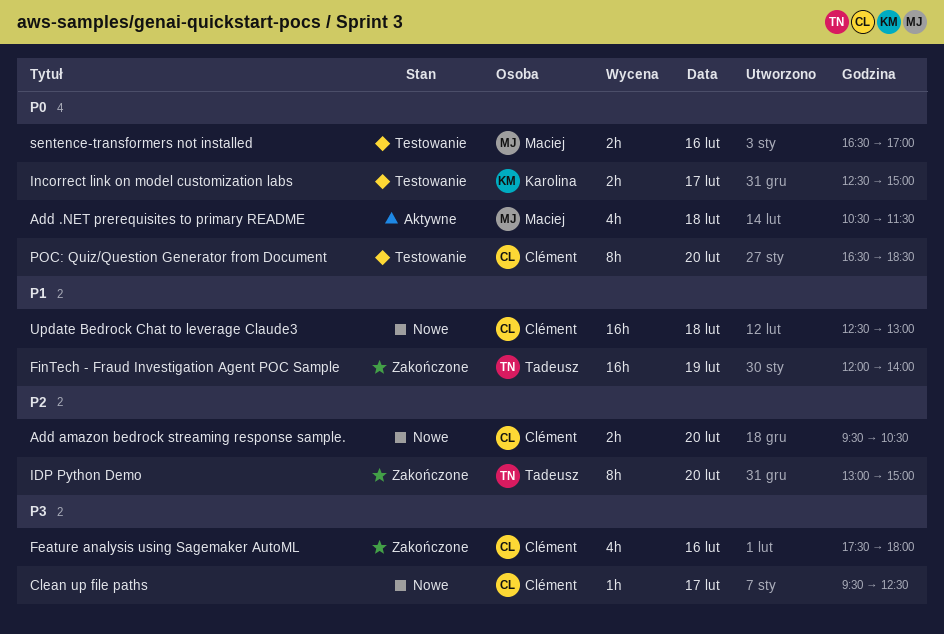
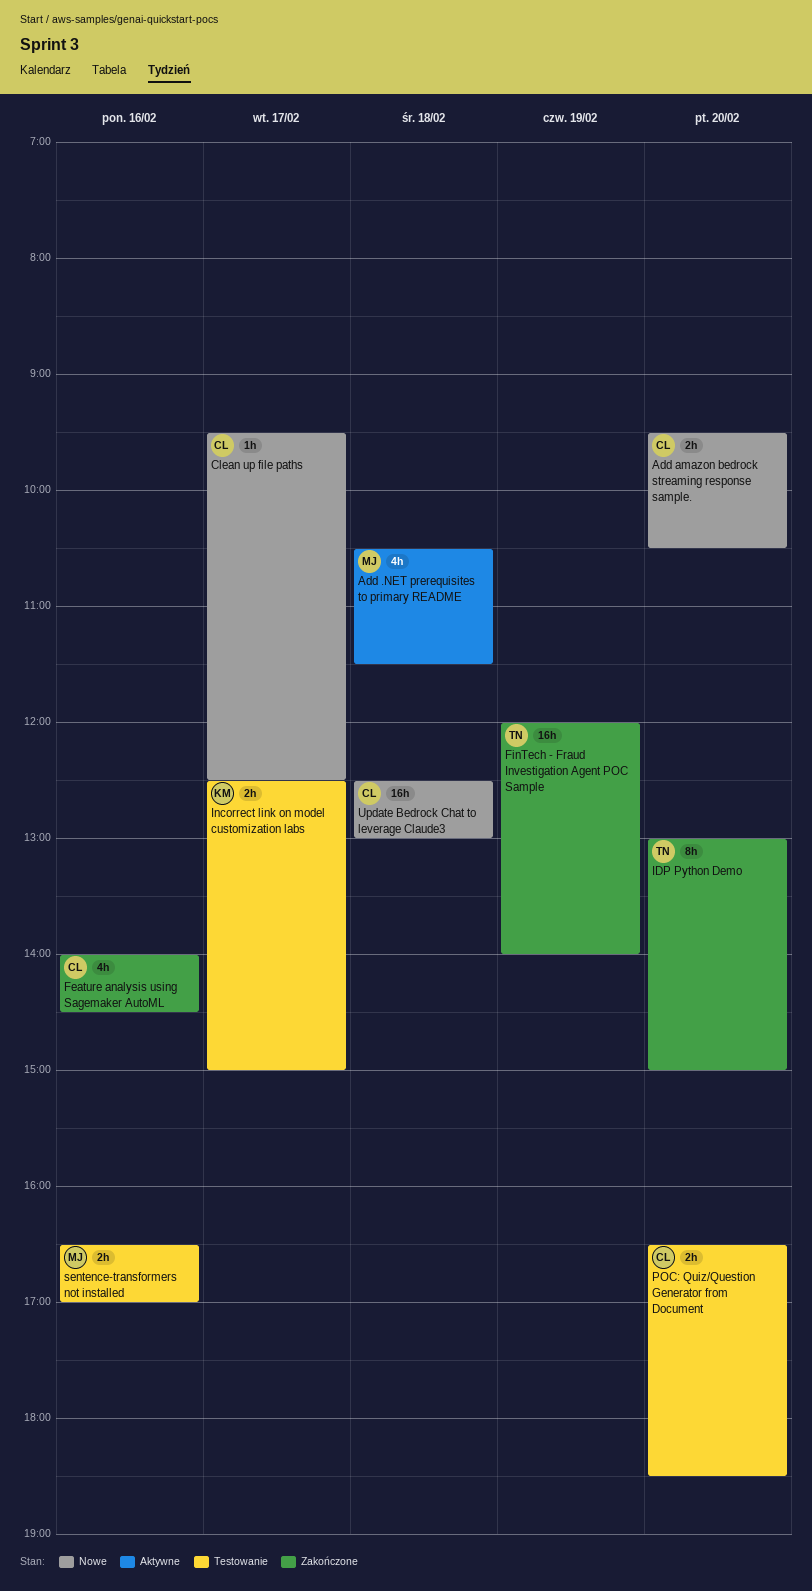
Feature analysis using Sagemaker AutoML, begins: 17:30 -> 14:00
Feature analysis using Sagemaker AutoML, ends: 18:00 -> 14:30
POC: Quiz/Question Generator from Document, estimate: 8h -> 2h

